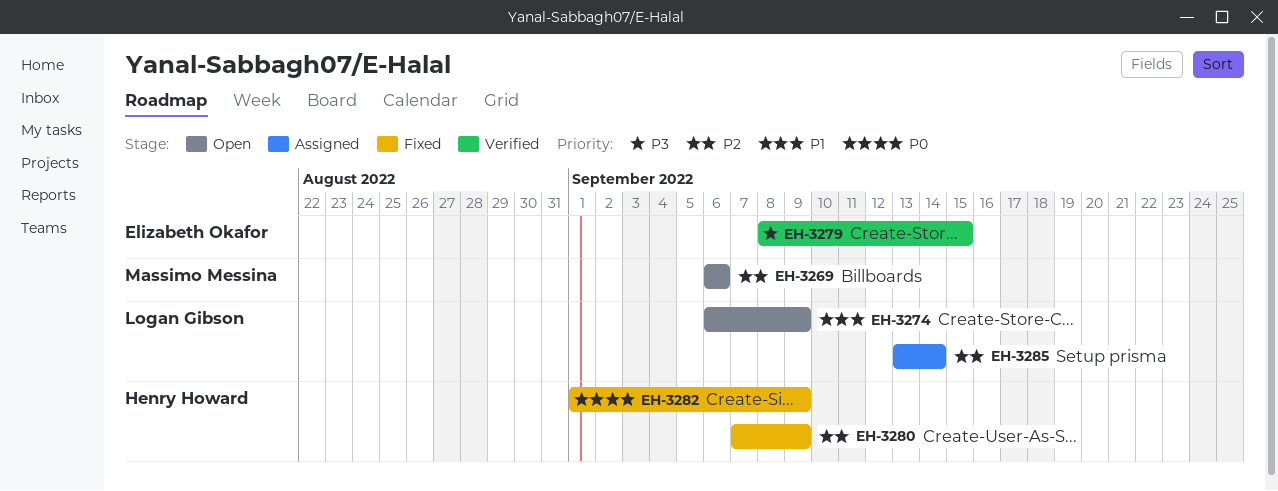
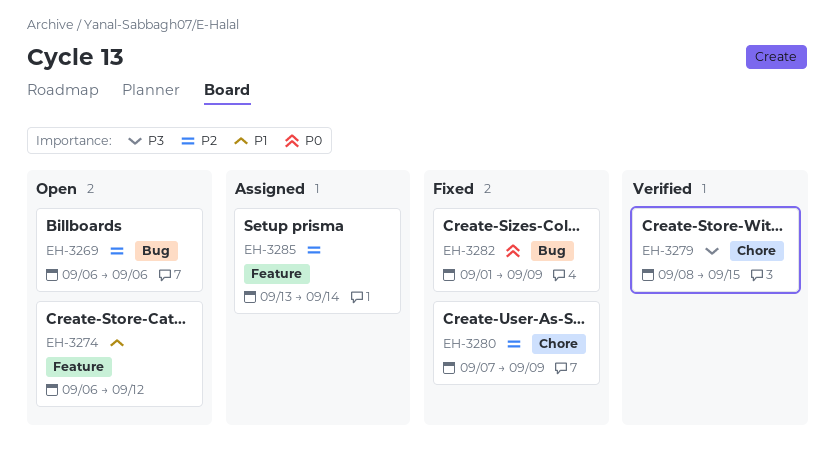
EH-3274, due: Sep 9 -> Sep 12

